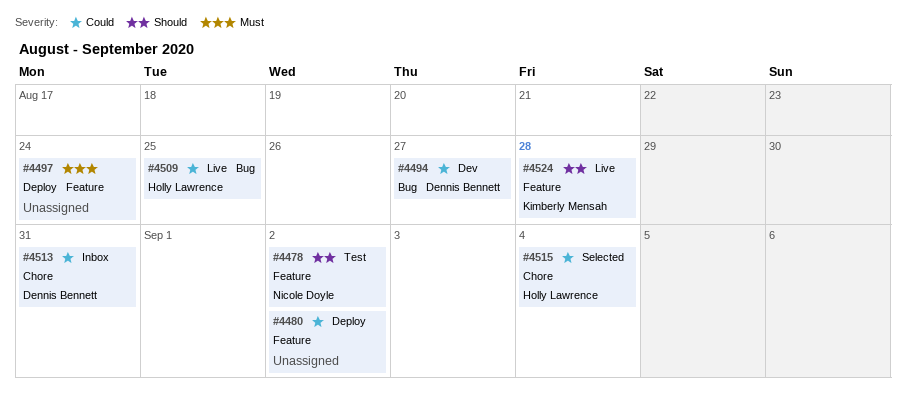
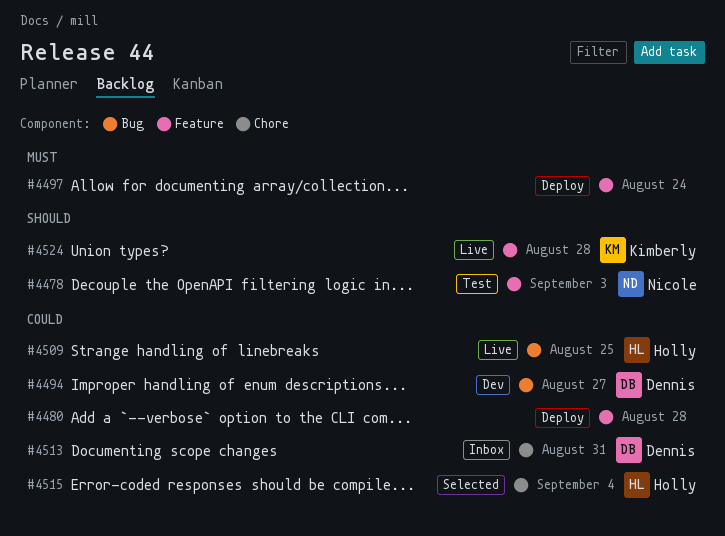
#4478, due: Sep 2 -> Sep 3
#4480, due: Sep 2 -> Aug 28

